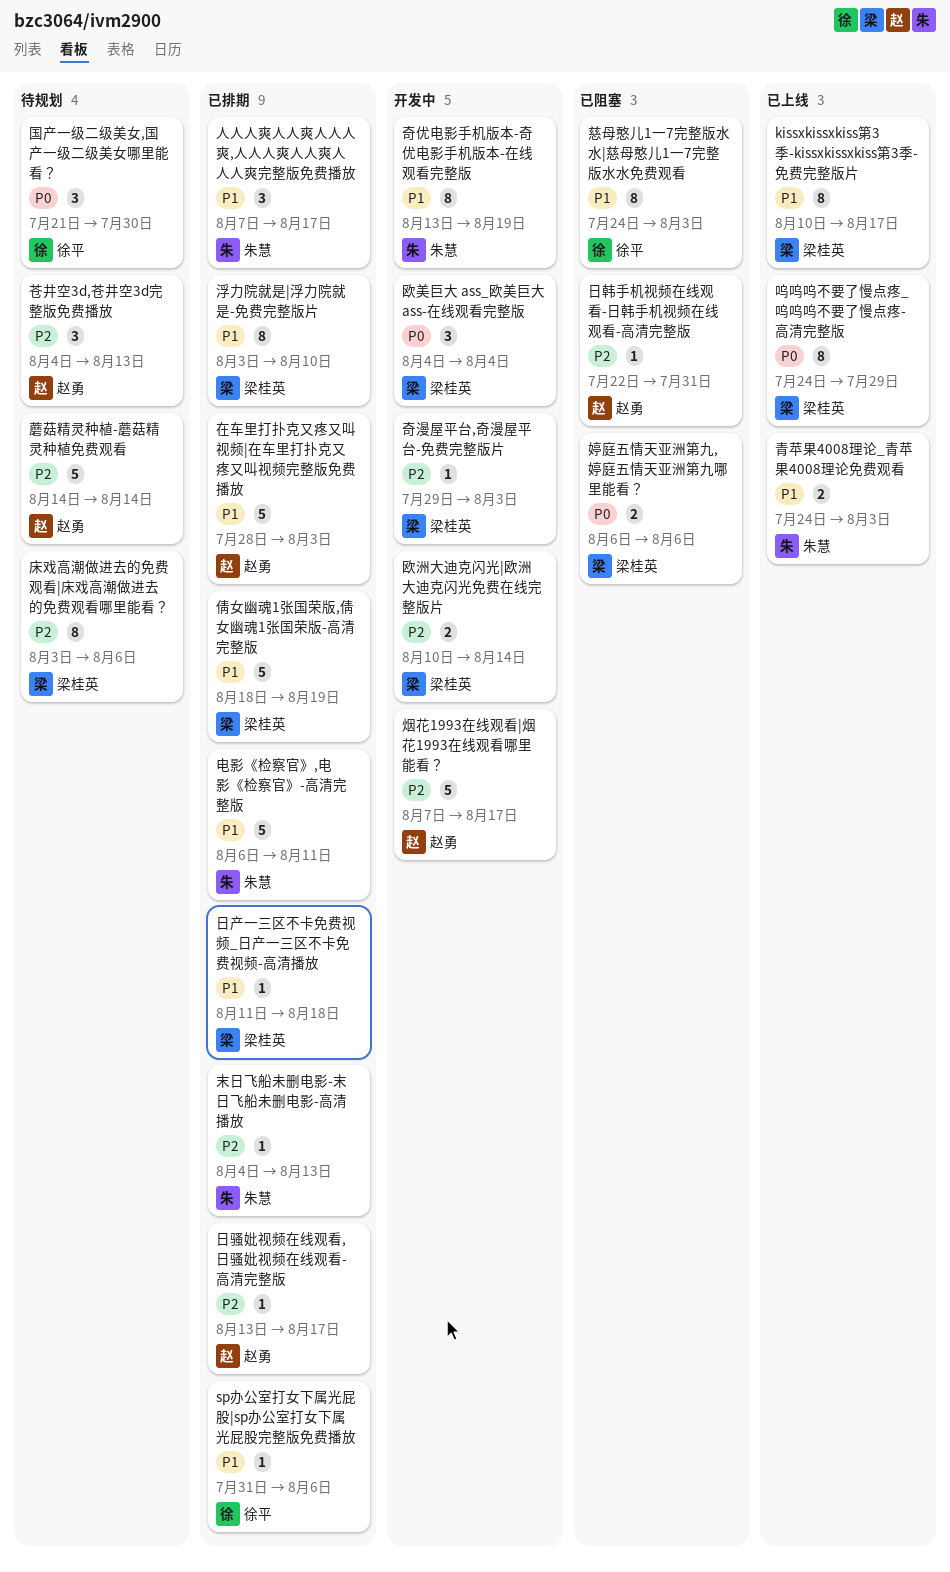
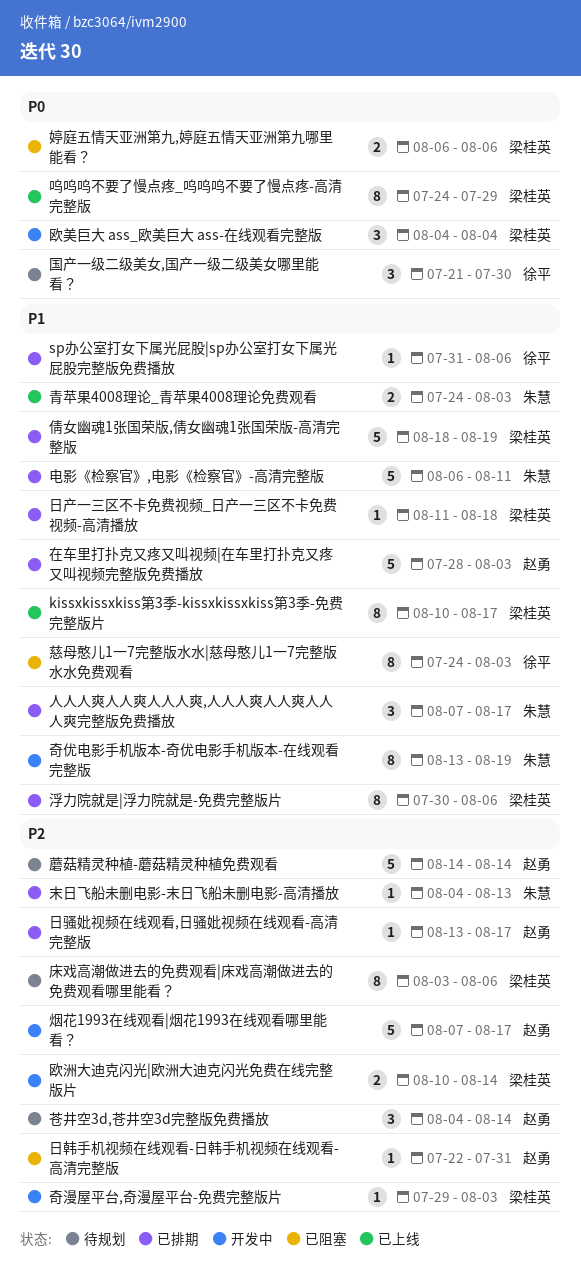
浮力院就是|浮力院就是-免费完整版片, start: Aug 3 -> Jul 30
浮力院就是|浮力院就是-免费完整版片, due: Aug 10 -> Aug 6
苍井空3d,苍井空3d完整版免费播放, due: Aug 13 -> Aug 14

